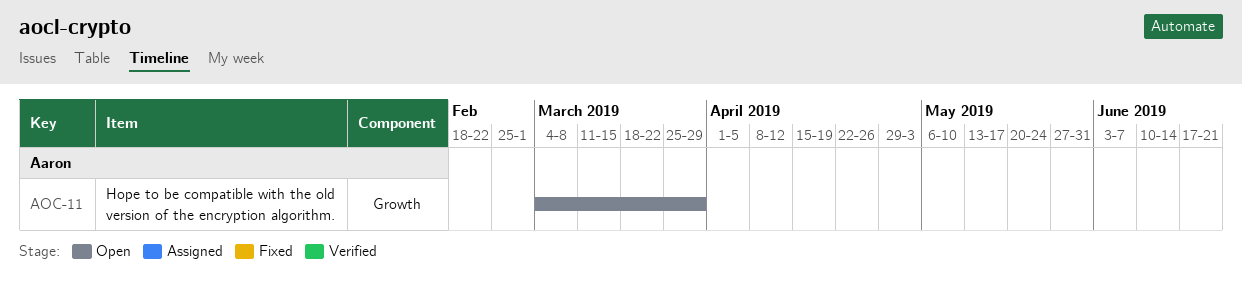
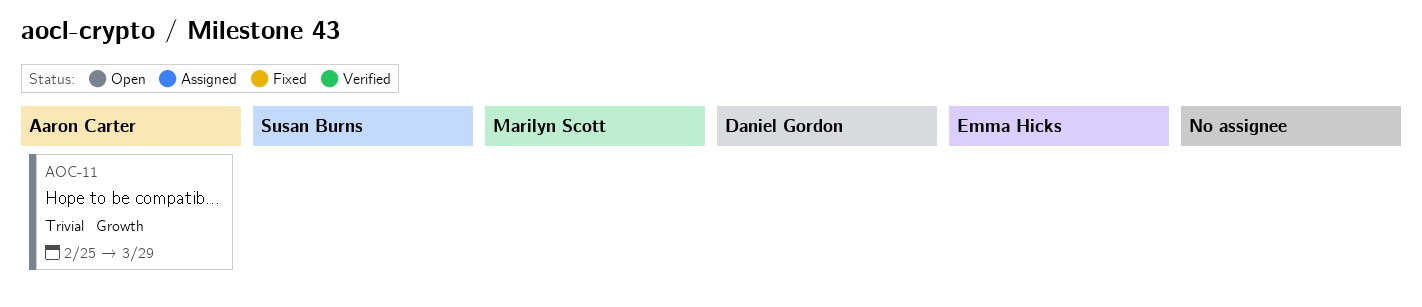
AOC-11, start: Mar 4 -> Feb 25

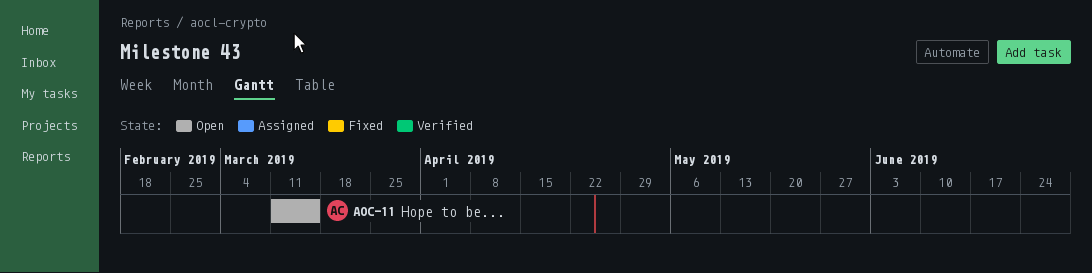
AOC-11, start: Feb 25 -> Mar 11
AOC-11, due: Mar 29 -> Mar 15

